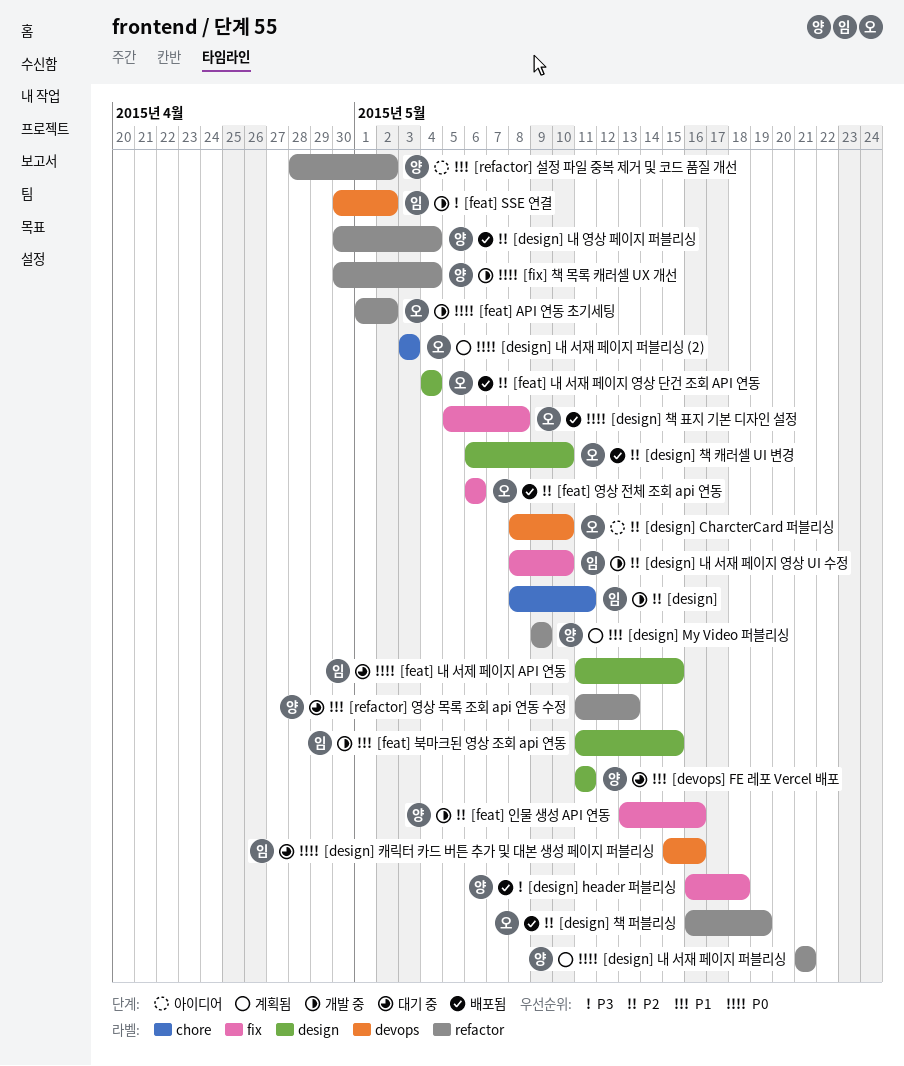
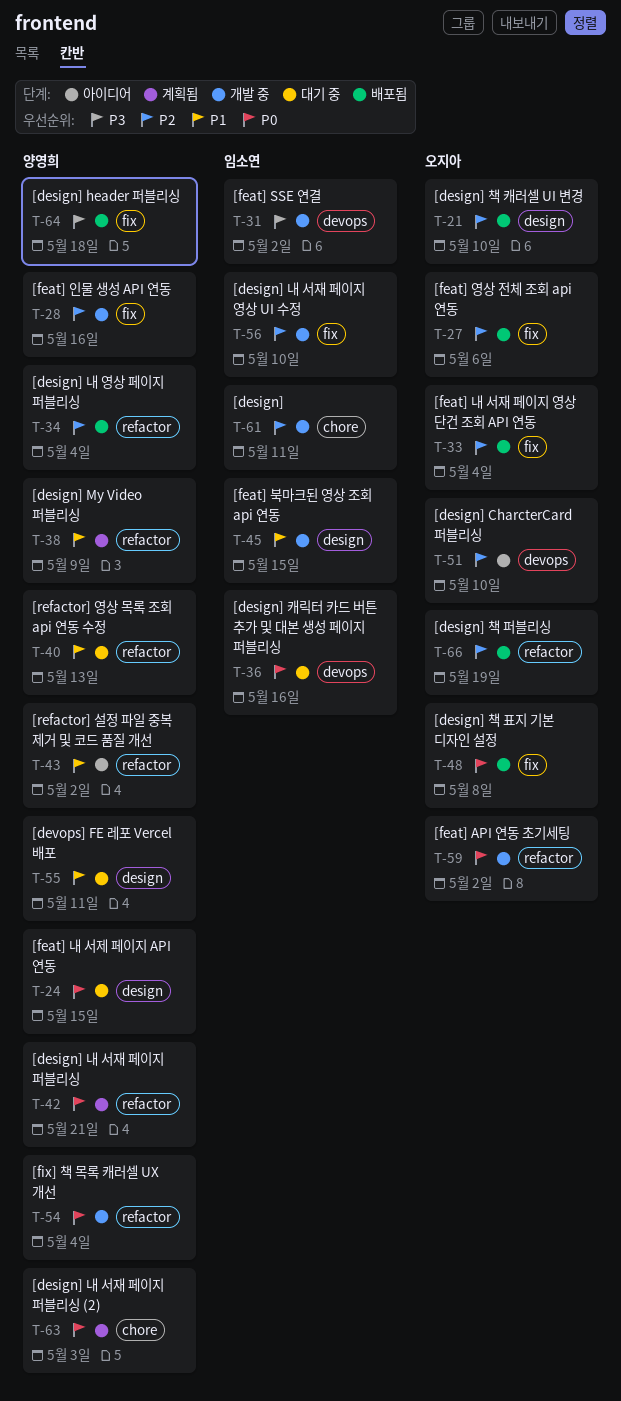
[design] 내 서재 페이지 퍼블리싱 (2), owner: 오지아 -> 양영희
[feat] 내 서재 페이지 영상 단건 조회 API 연동, label: design -> fix
[feat] 내 서제 페이지 API 연동, owner: 임소연 -> 양영희

